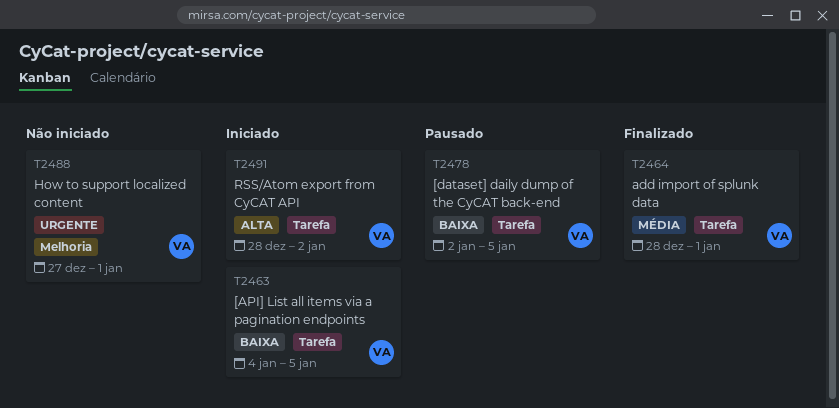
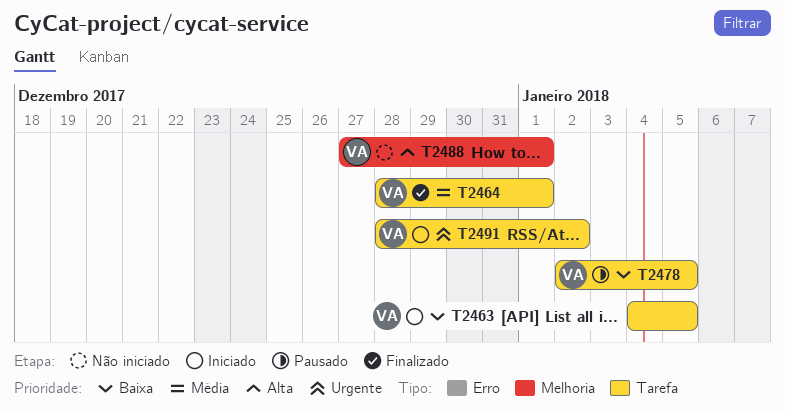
T2488, priority: Urgente -> Alta
T2491, priority: Alta -> Urgente

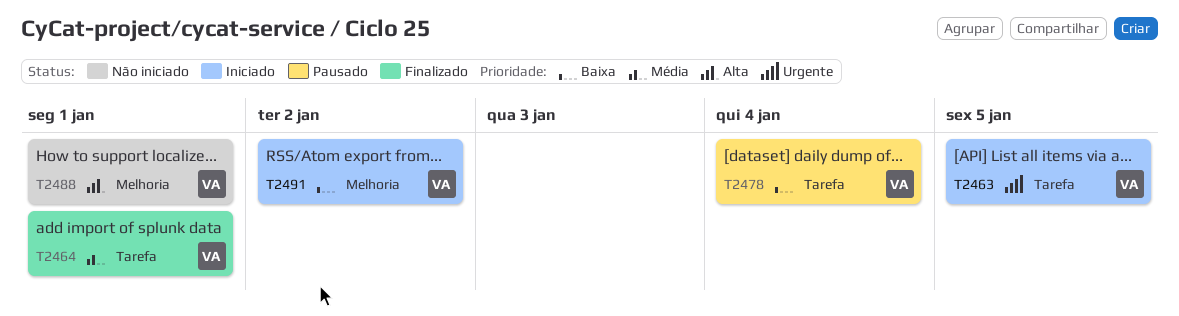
T2463, priority: Baixa -> Urgente
T2478, due: Jan 5 -> Jan 4
T2491, priority: Urgente -> Baixa
T2491, label: Tarefa -> Melhoria

